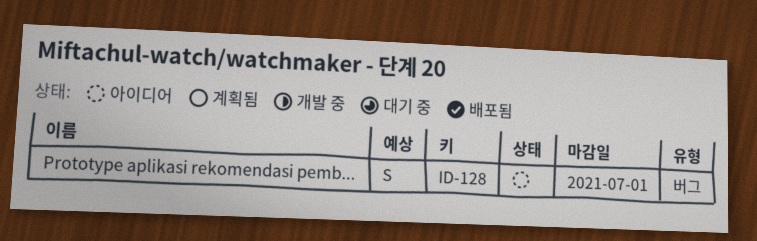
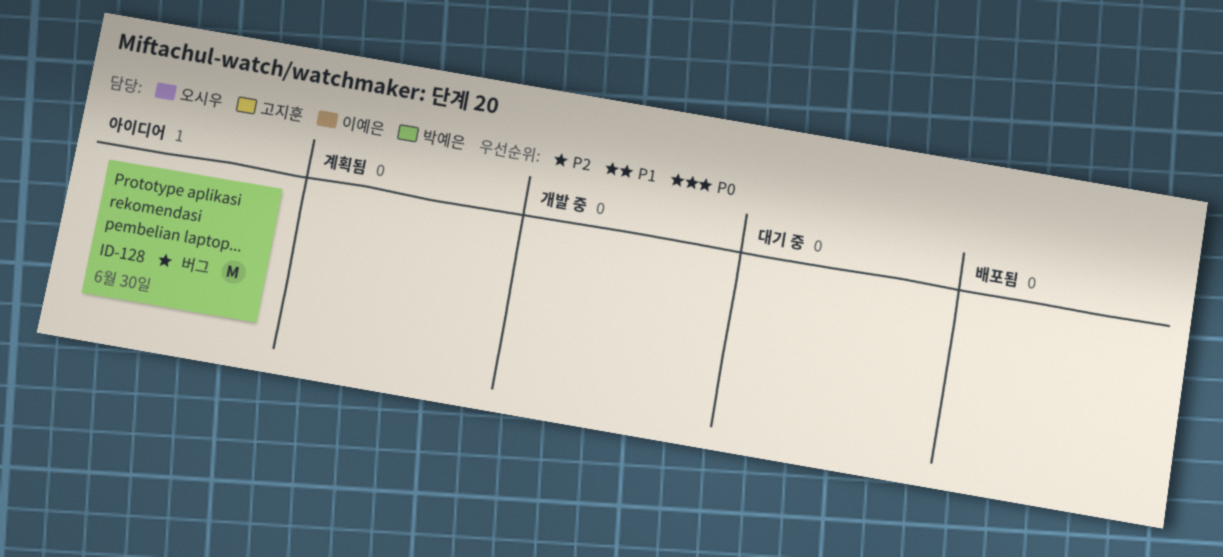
ID-128, estimate: S -> M
ID-128, due: Jul 1 -> Jun 30

